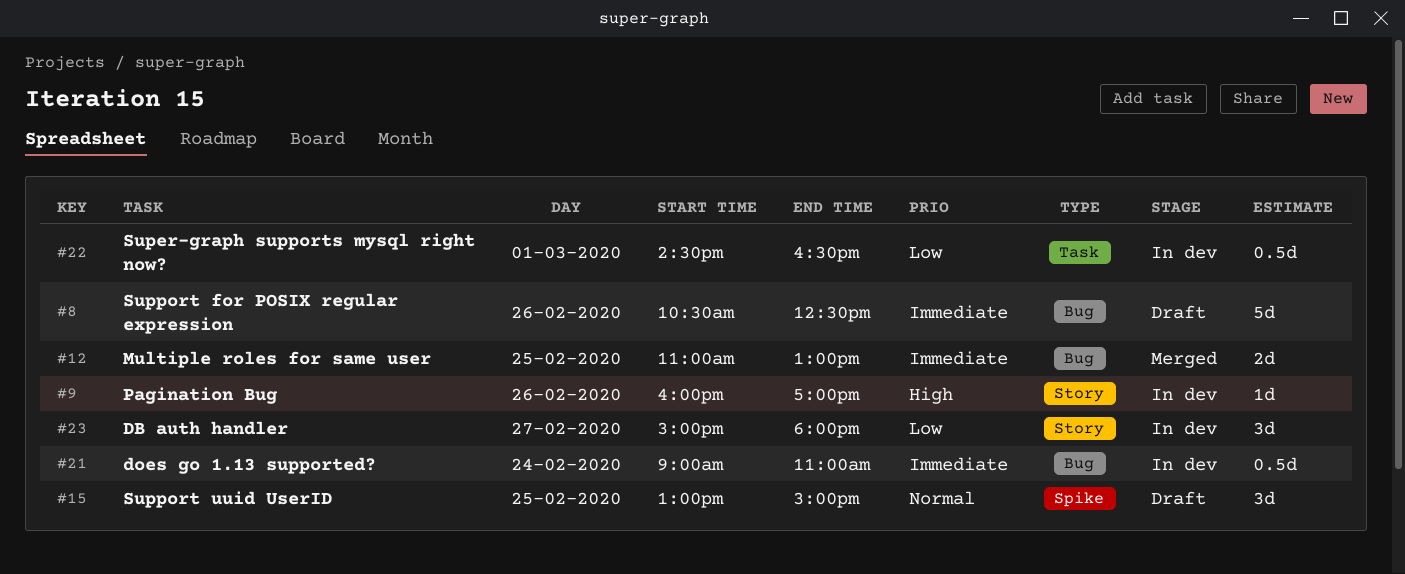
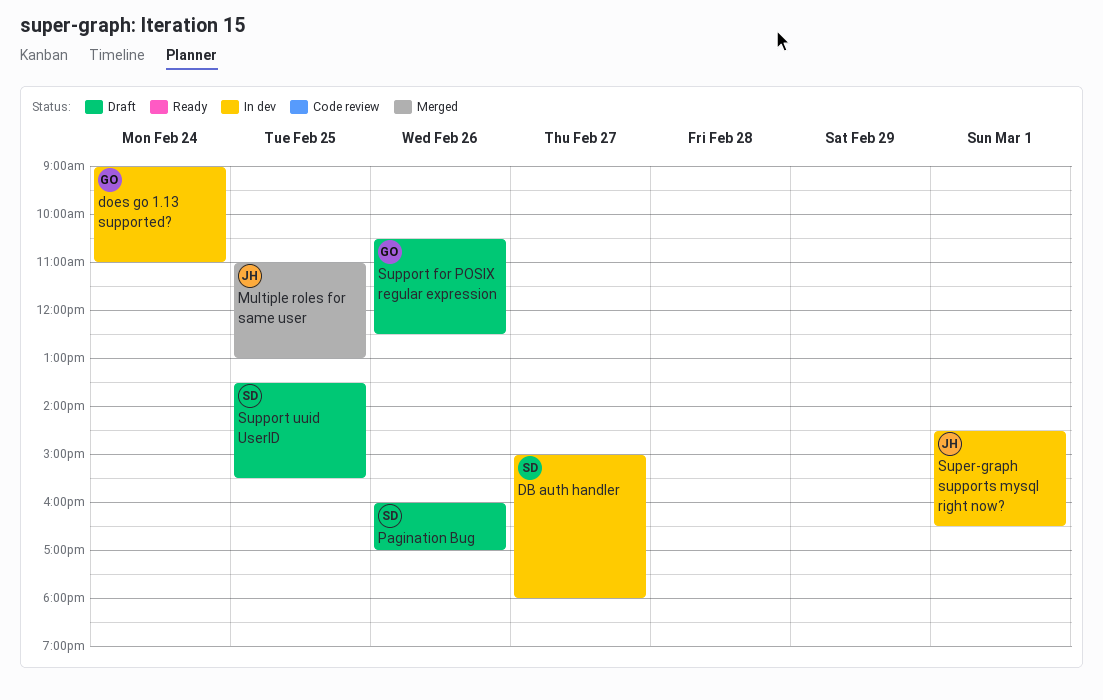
Pagination Bug, status: In dev -> Draft
Support uuid UserID, begins: 13:00 -> 13:30
Support uuid UserID, ends: 15:00 -> 15:30

